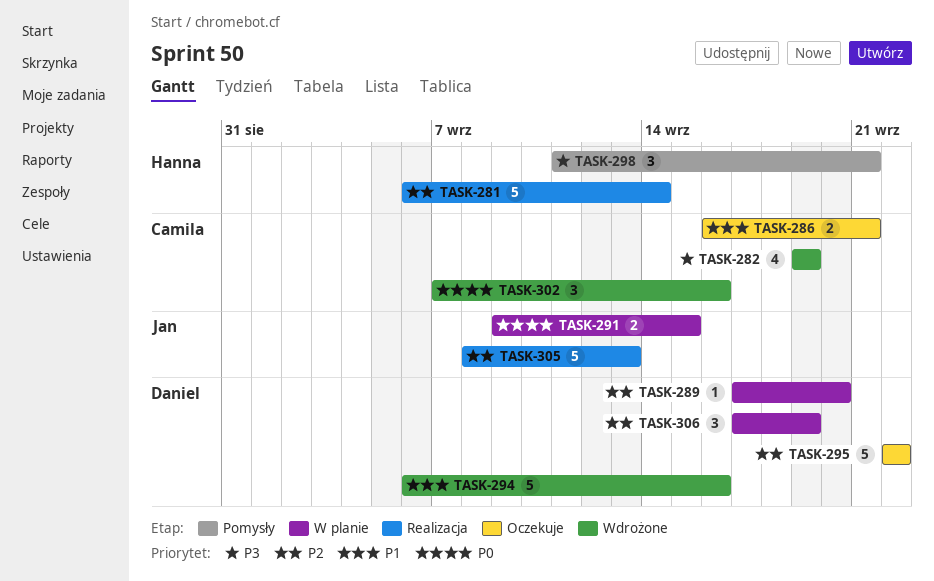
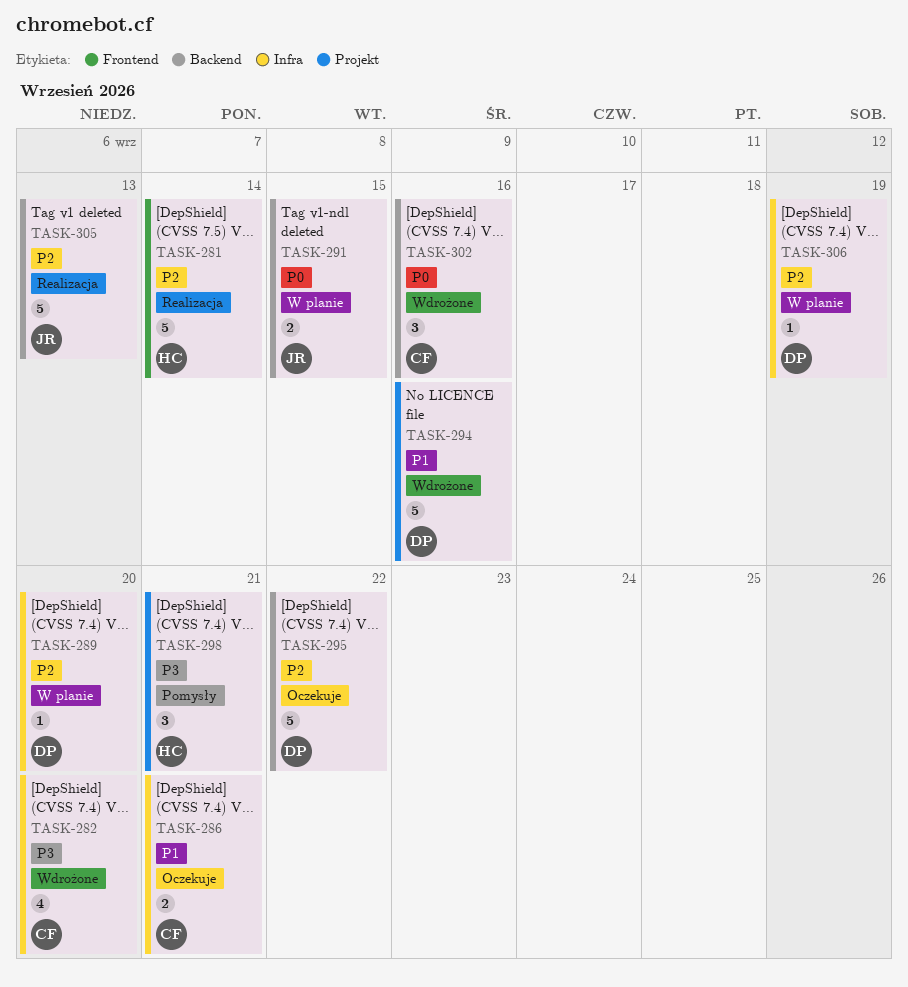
TASK-282, due: Sep 19 -> Sep 20
TASK-306, estimate: 3 -> 1

